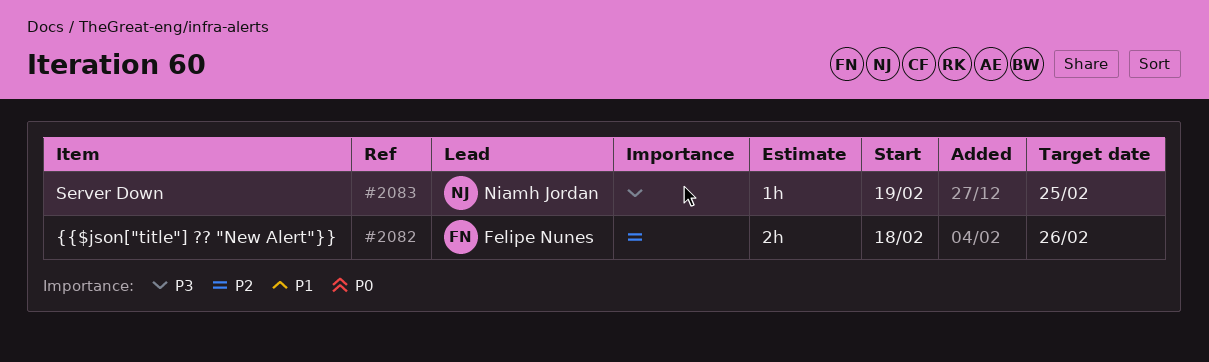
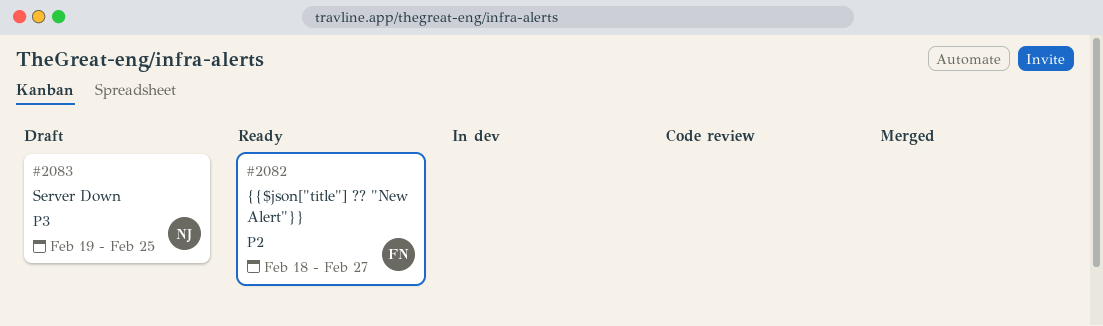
#2082, due: Feb 26 -> Feb 27

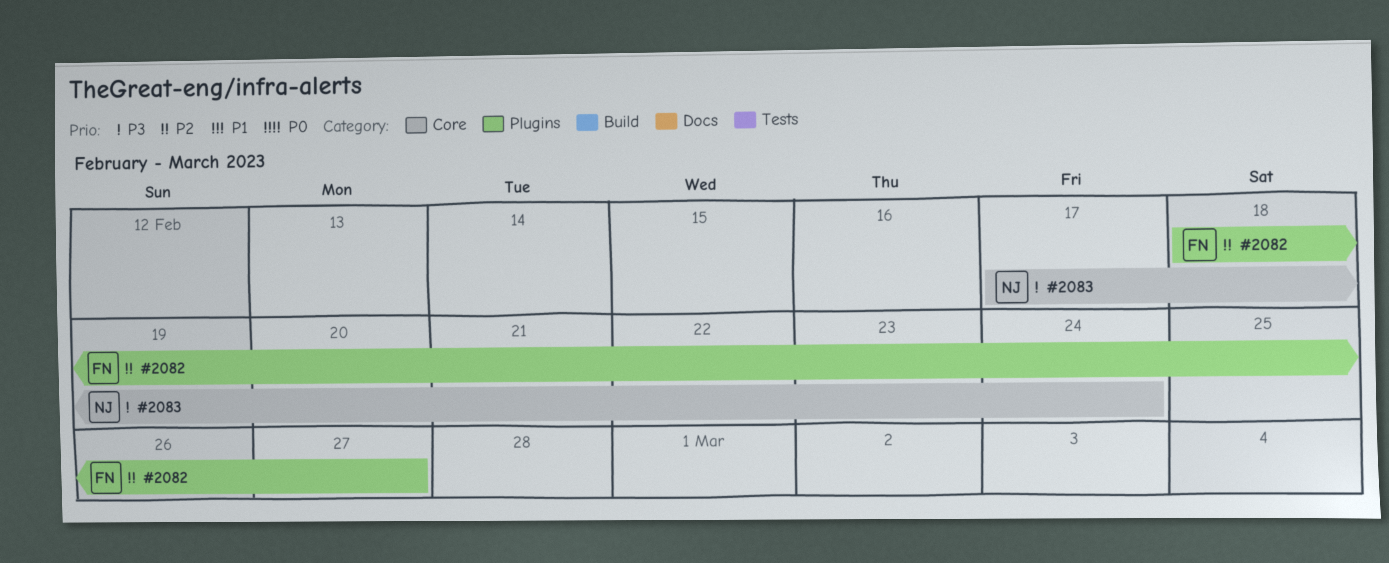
#2083, start: Feb 19 -> Feb 17
#2083, due: Feb 25 -> Feb 24

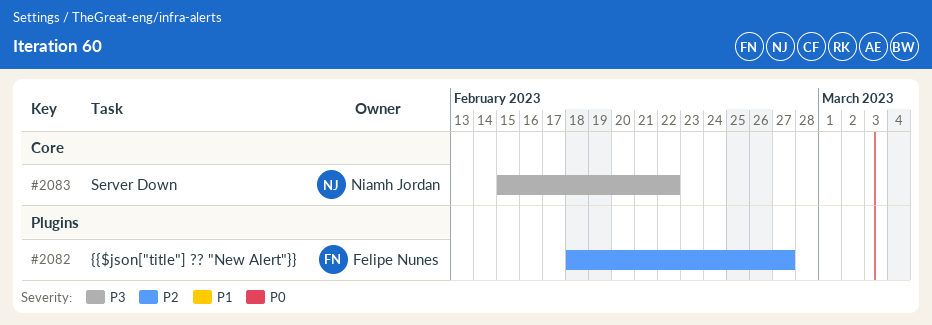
#2083, start: Feb 17 -> Feb 15
#2083, due: Feb 24 -> Feb 22

